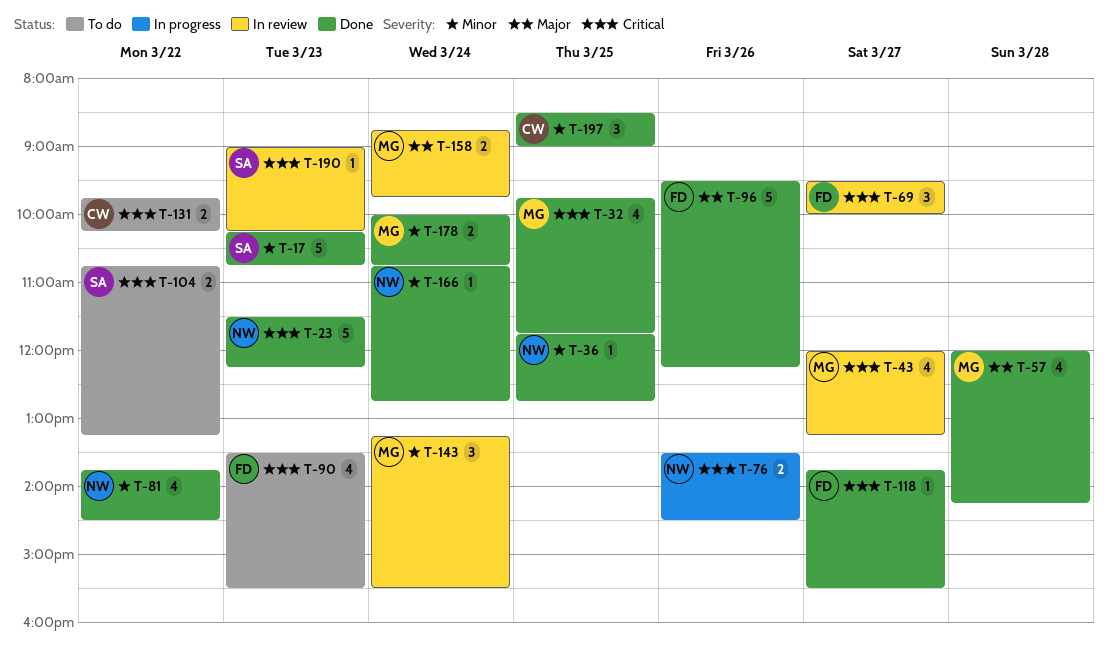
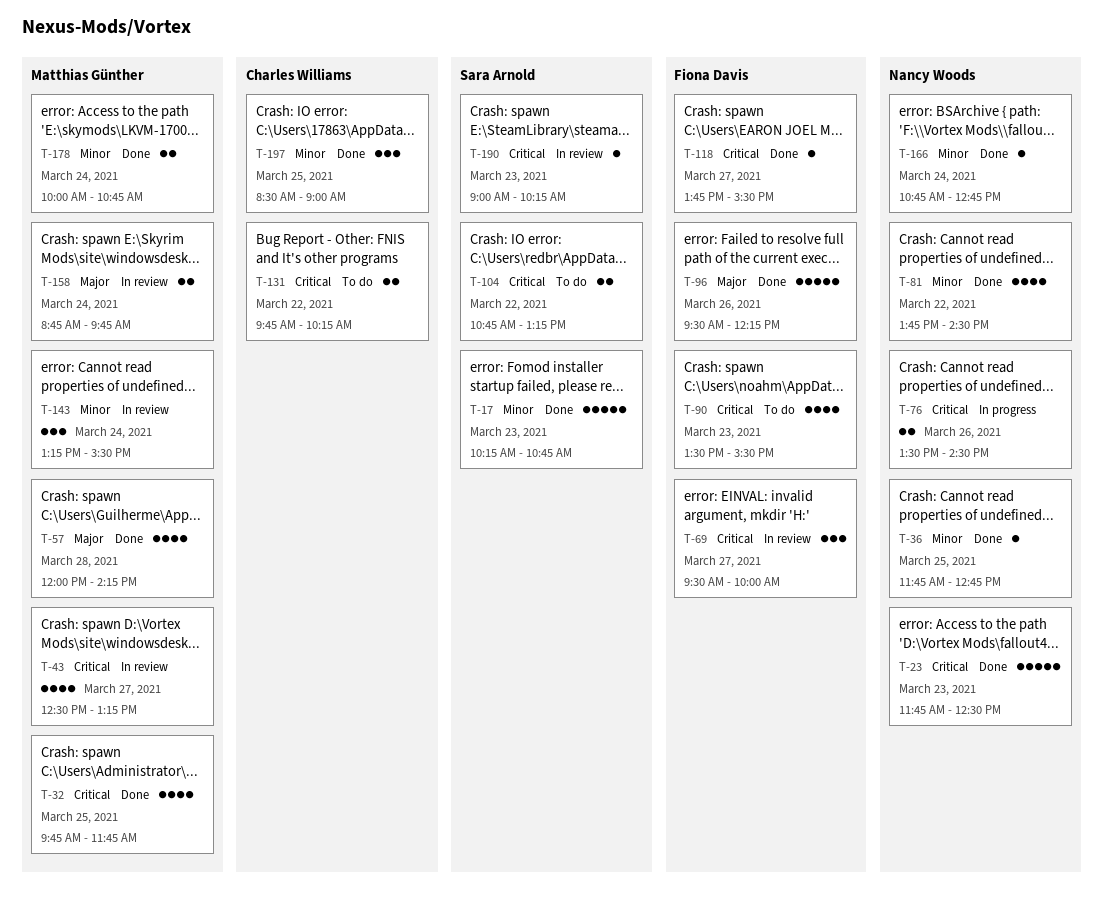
T-23, begins: 11:30 -> 11:45
T-23, ends: 12:15 -> 12:30
T-43, begins: 12:00 -> 12:30

